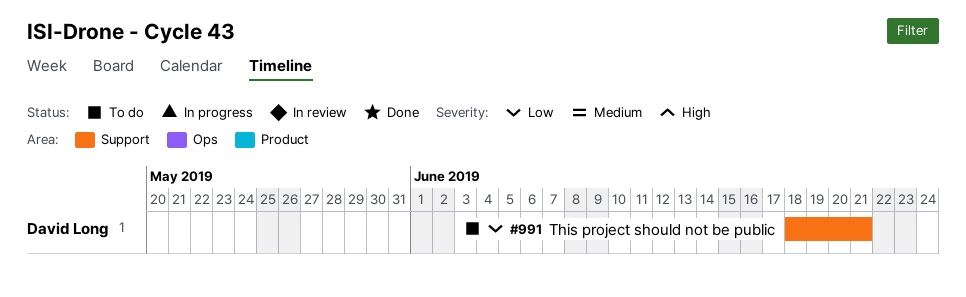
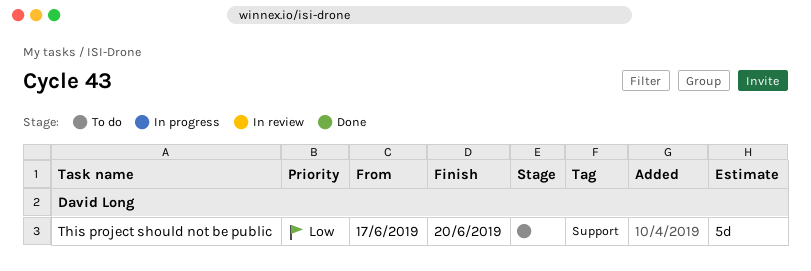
This project should not be public, start: Jun 18 -> Jun 17
This project should not be public, due: Jun 21 -> Jun 20

